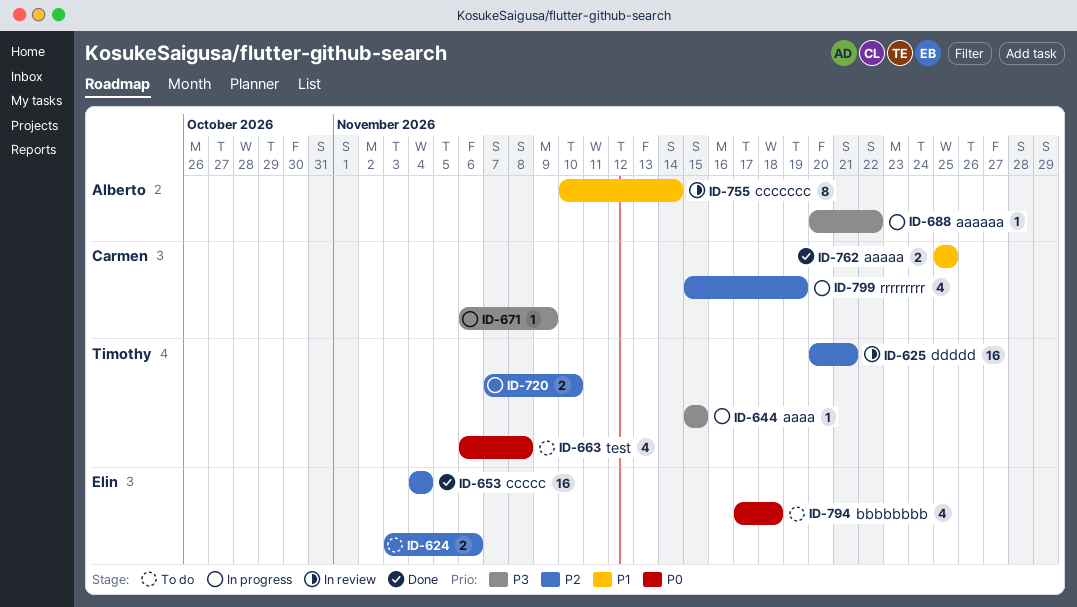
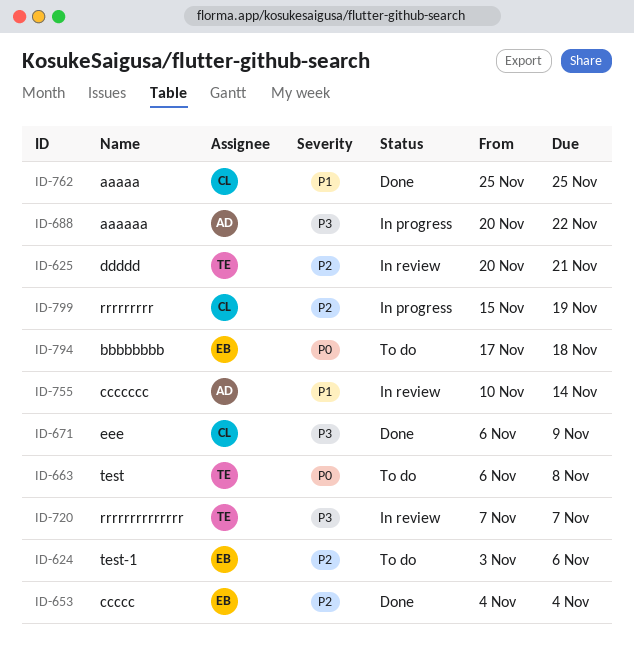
ID-644: present -> none
ID-671, status: In progress -> Done
ID-720, status: In progress -> In review
ID-720, priority: P2 -> P3
ID-720, due: Nov 10 -> Nov 7

